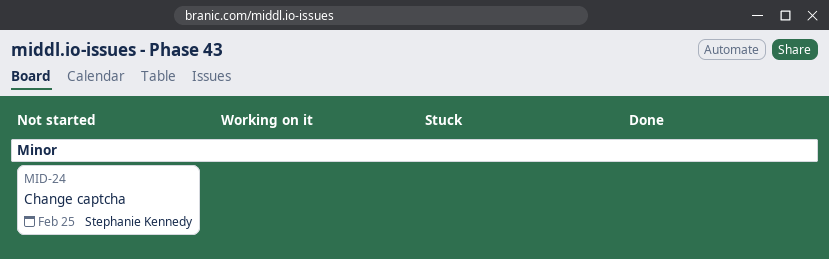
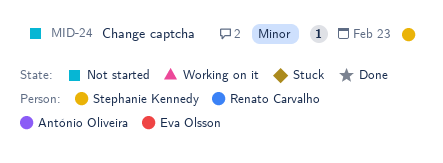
MID-24, due: Feb 25 -> Feb 23

